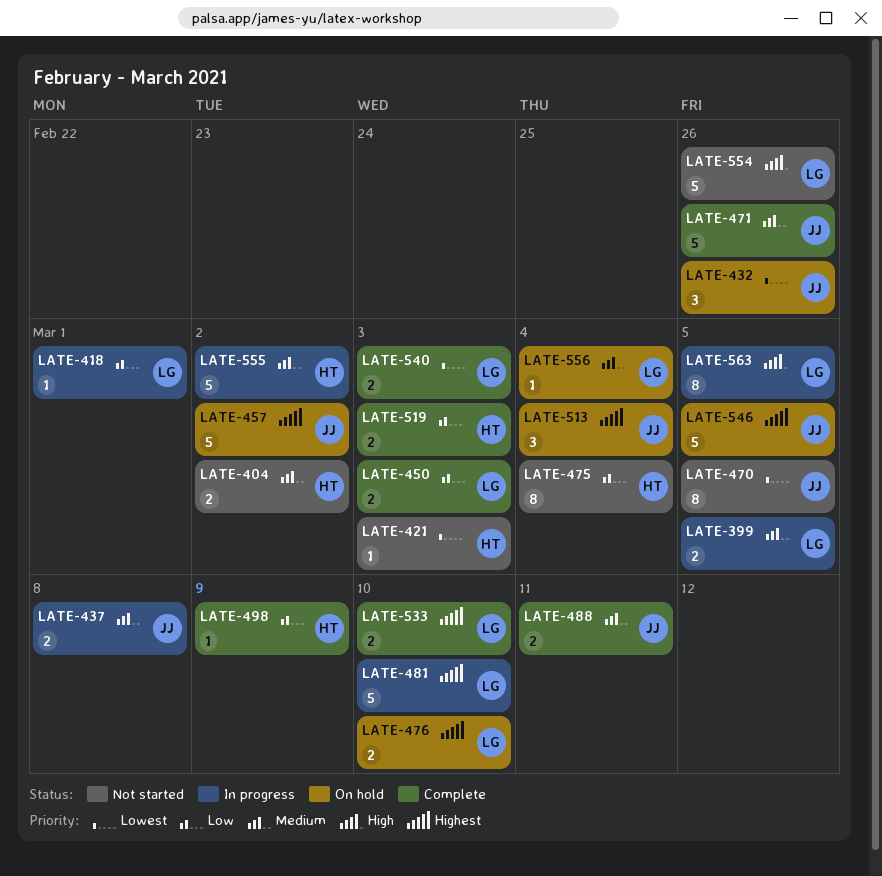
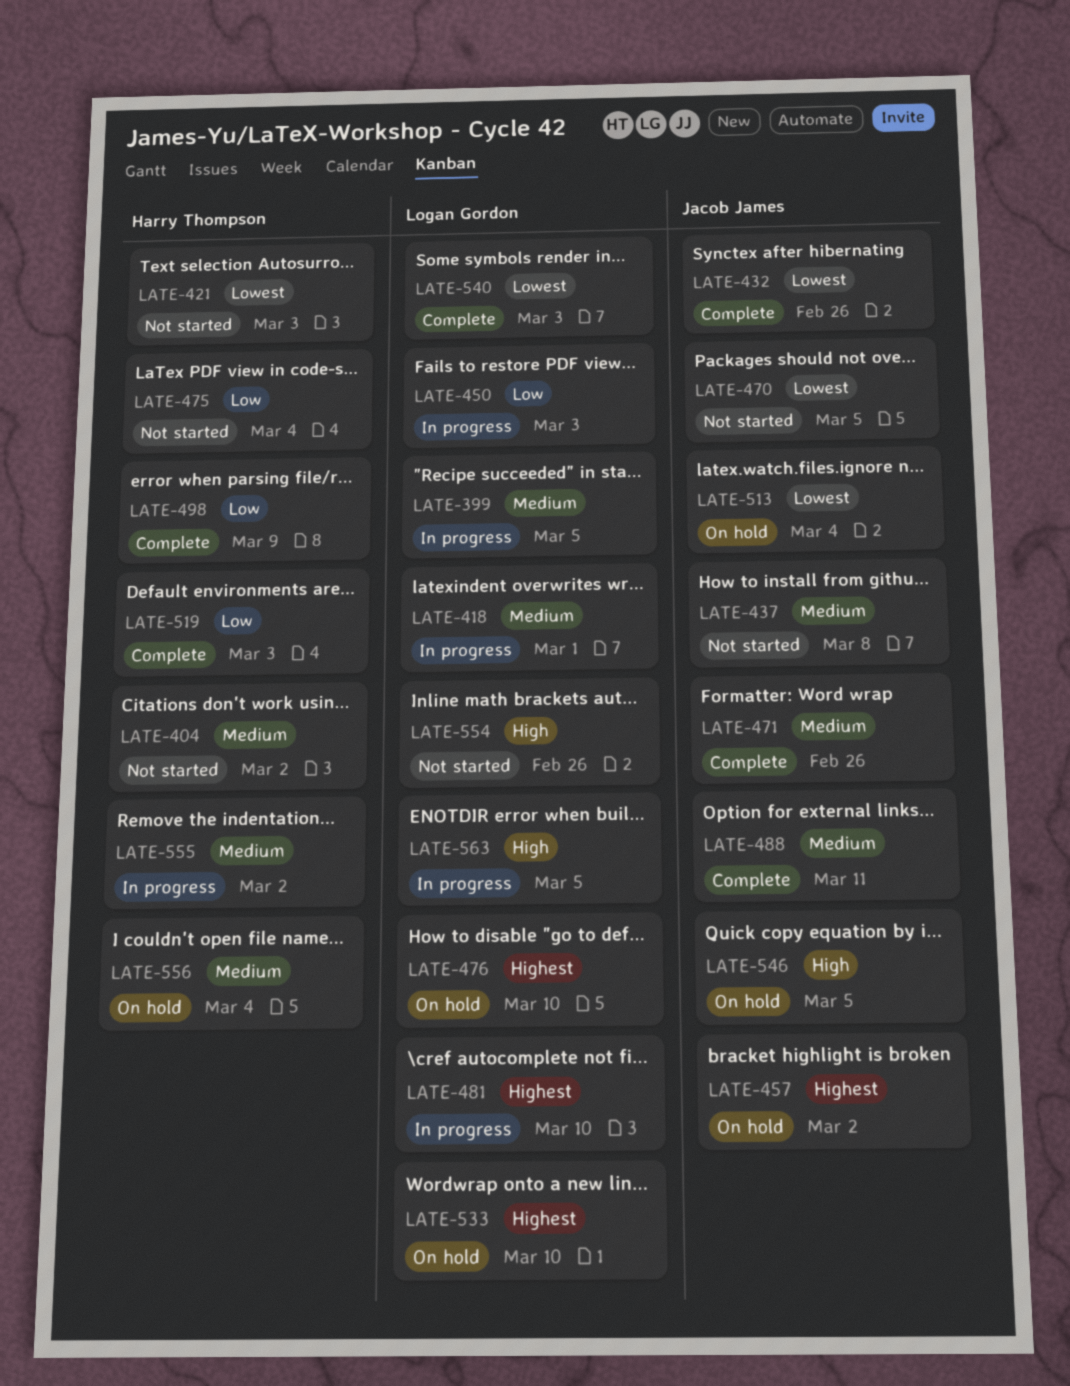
LATE-418, priority: Low -> Medium
LATE-432, status: On hold -> Complete
LATE-437, status: In progress -> Not started
LATE-450, status: Complete -> In progress
LATE-513, priority: Highest -> Lowest
LATE-533, status: Complete -> On hold
LATE-546, priority: Highest -> High
LATE-556, owner: Logan Gordon -> Harry Thompson

